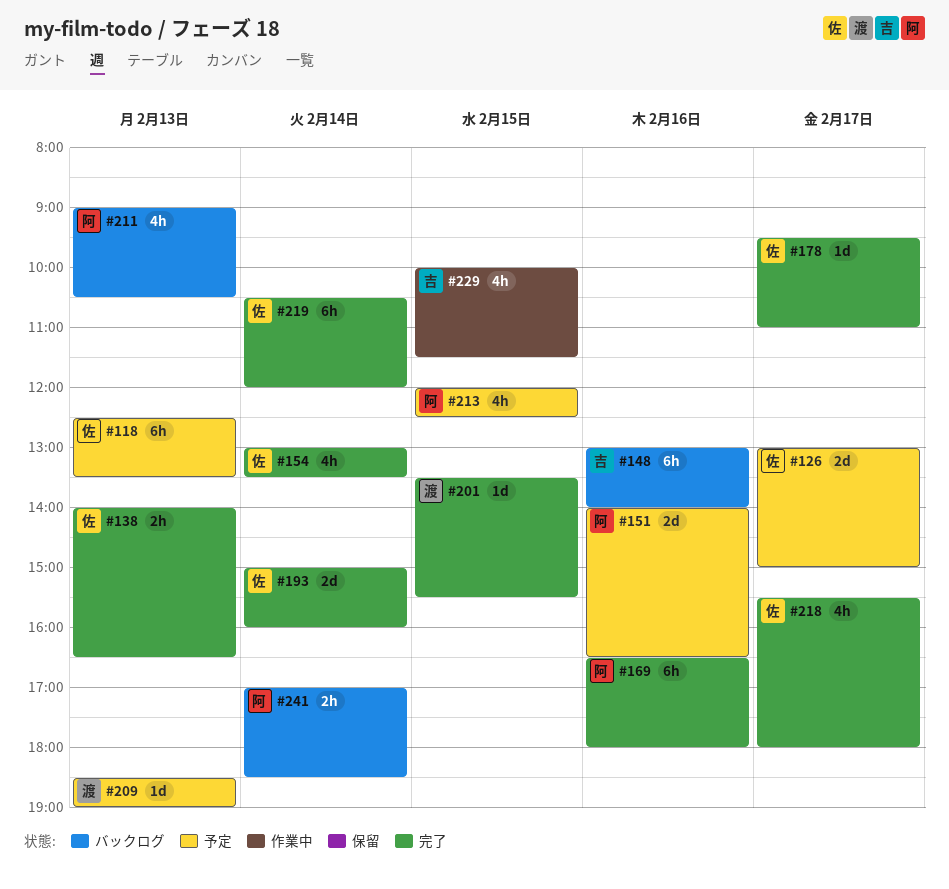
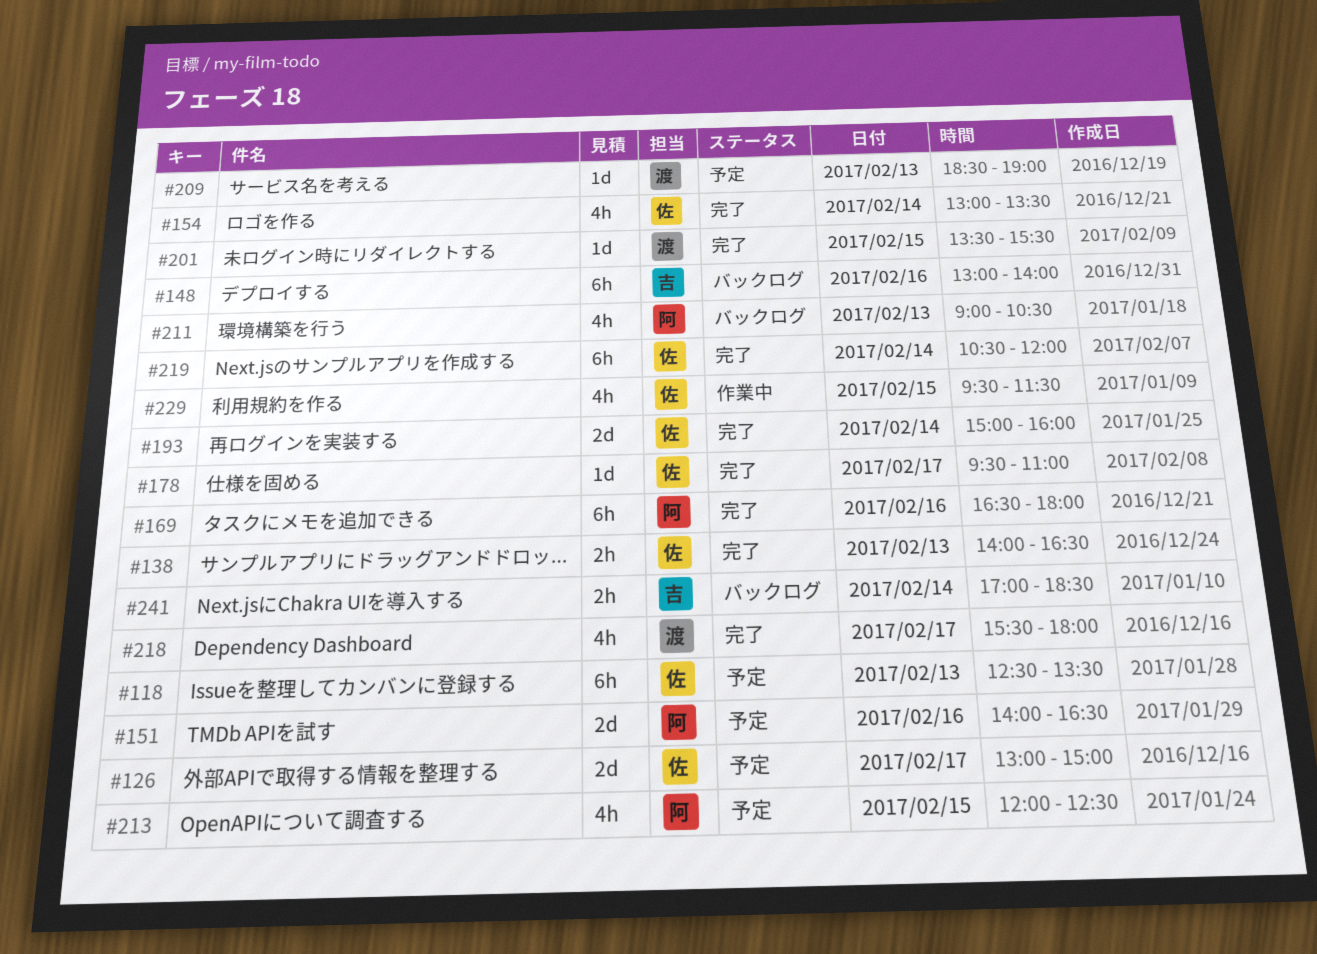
#218, owner: 佐 -> 渡
#229, owner: 吉 -> 佐
#229, begins: 10:00 -> 09:30
#241, owner: 阿 -> 吉

